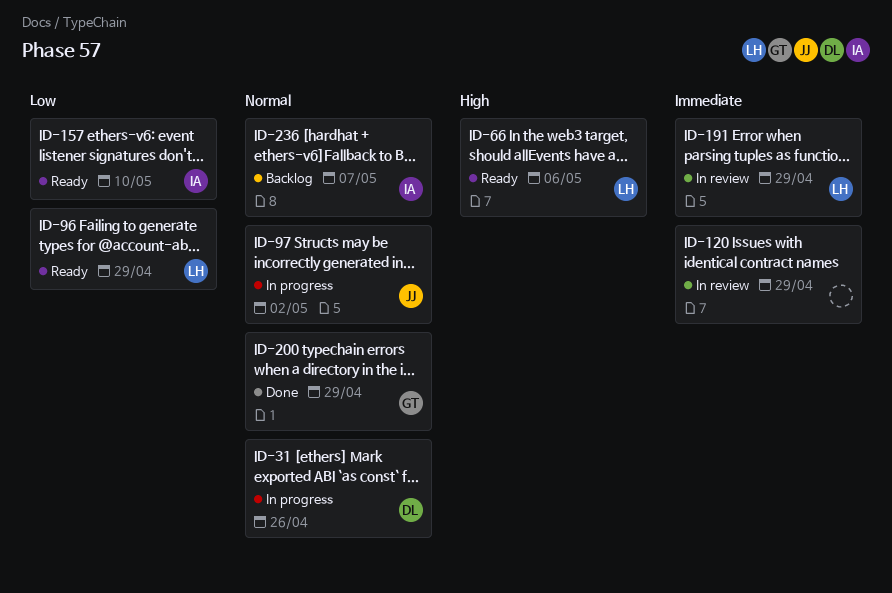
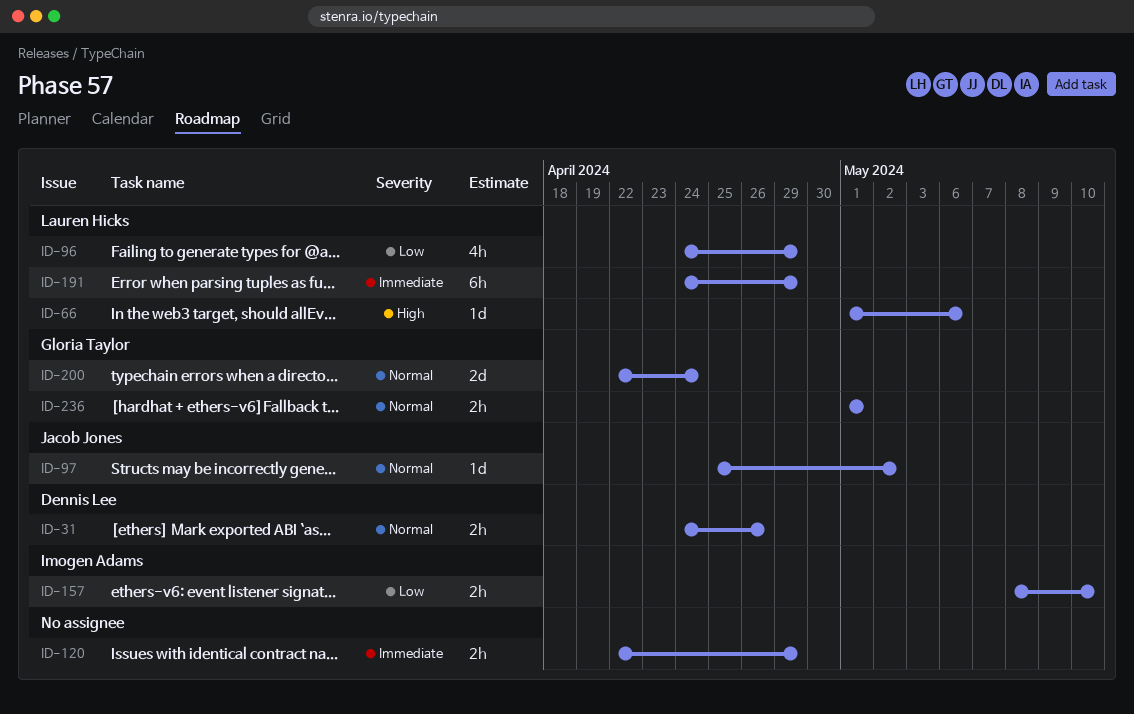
ID-200, due: Apr 29 -> Apr 24
ID-236, owner: Imogen Adams -> Gloria Taylor
ID-236, due: May 7 -> May 1

